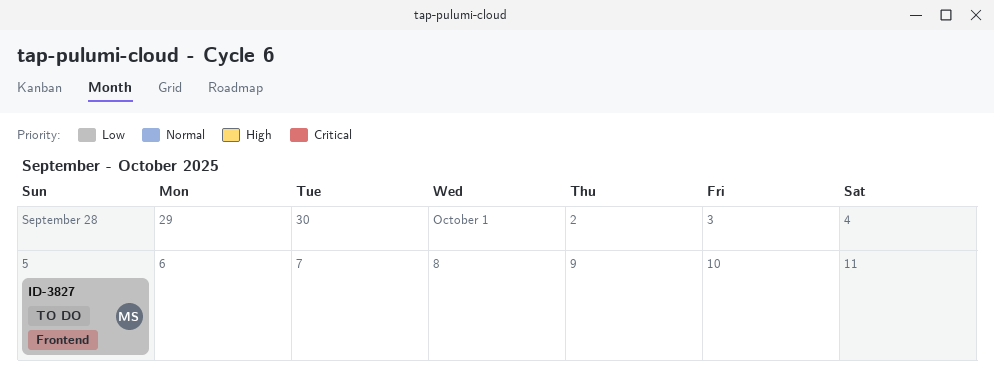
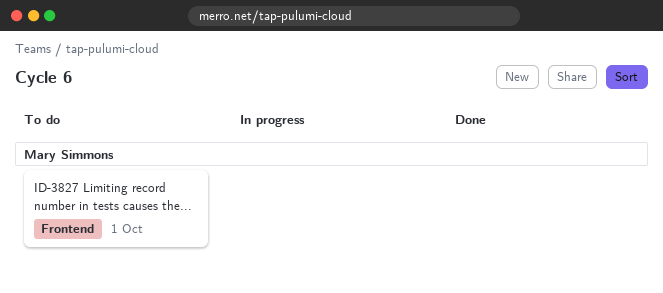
ID-3827, due: Oct 5 -> Oct 1

